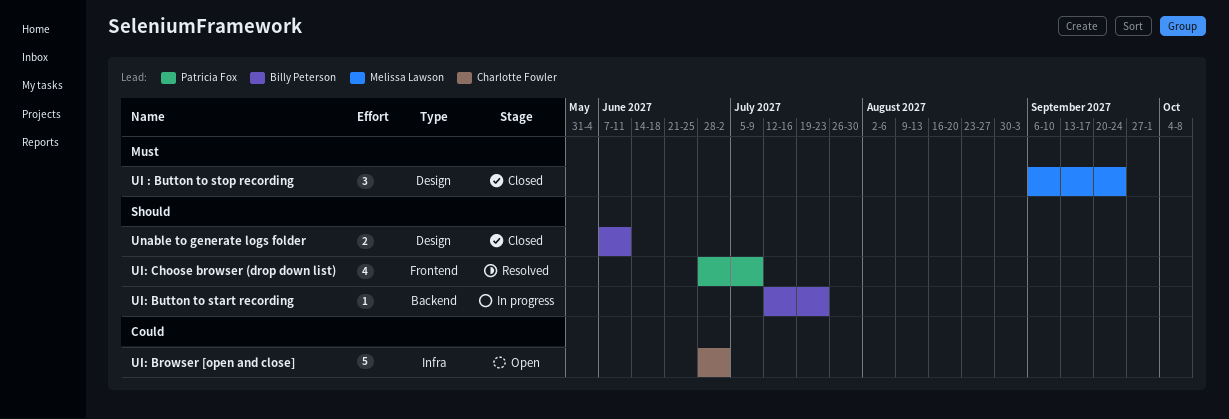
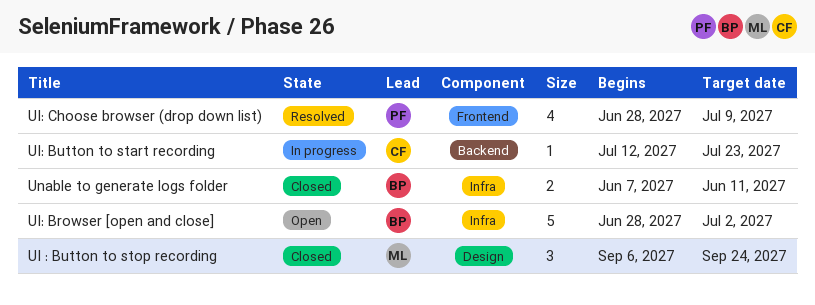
UI: Browser [open and close], owner: Charlotte Fowler -> Billy Peterson
UI: Button to start recording, owner: Billy Peterson -> Charlotte Fowler
Unable to generate logs folder, label: Design -> Infra

